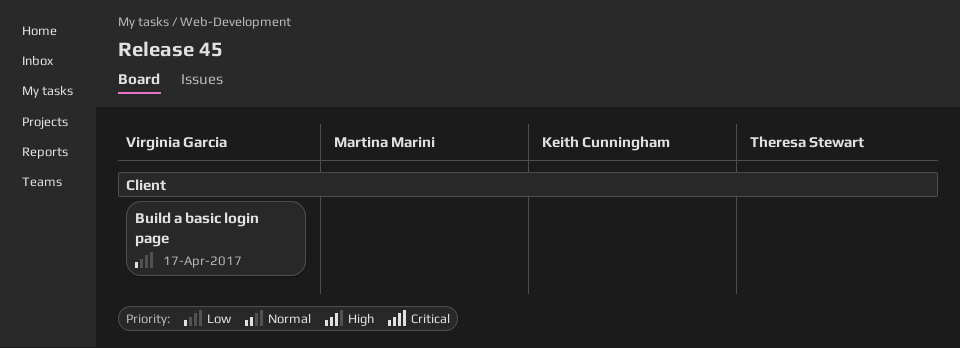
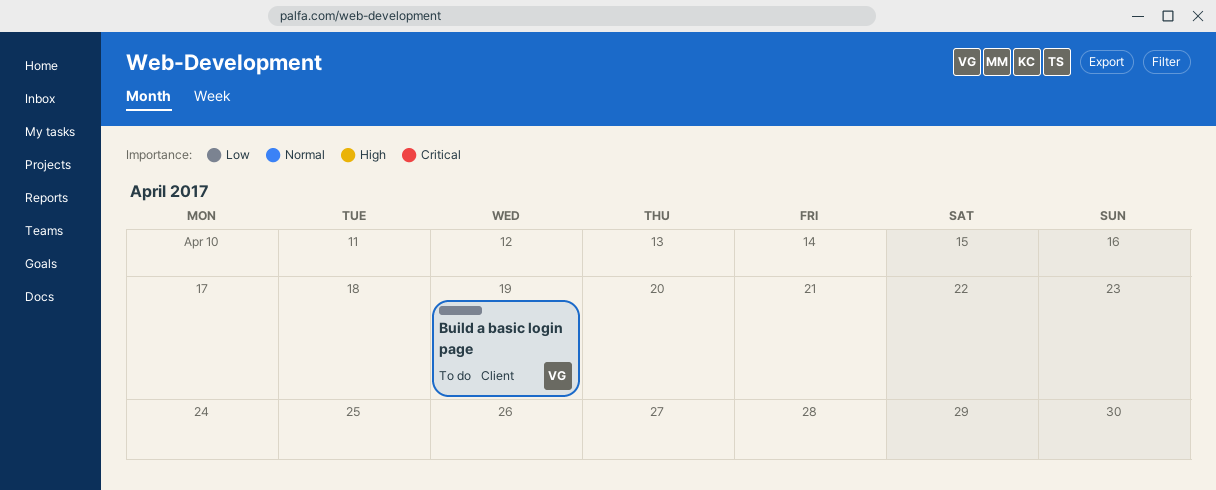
Build a basic login page, due: Apr 17 -> Apr 19

